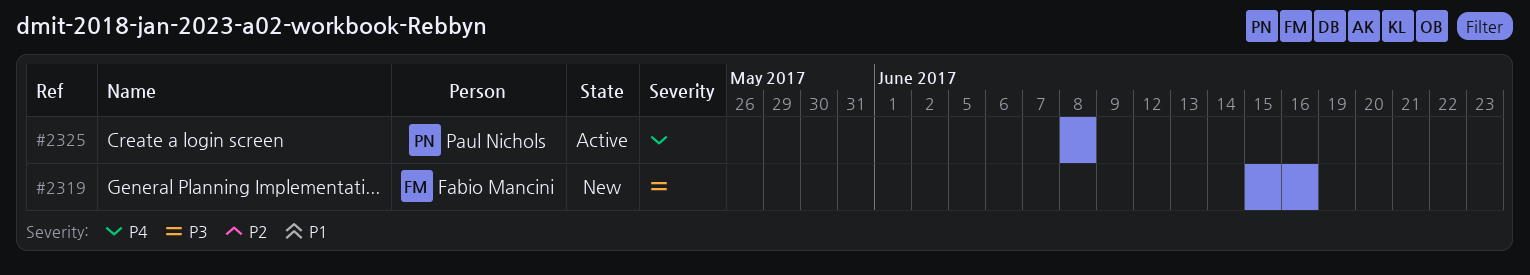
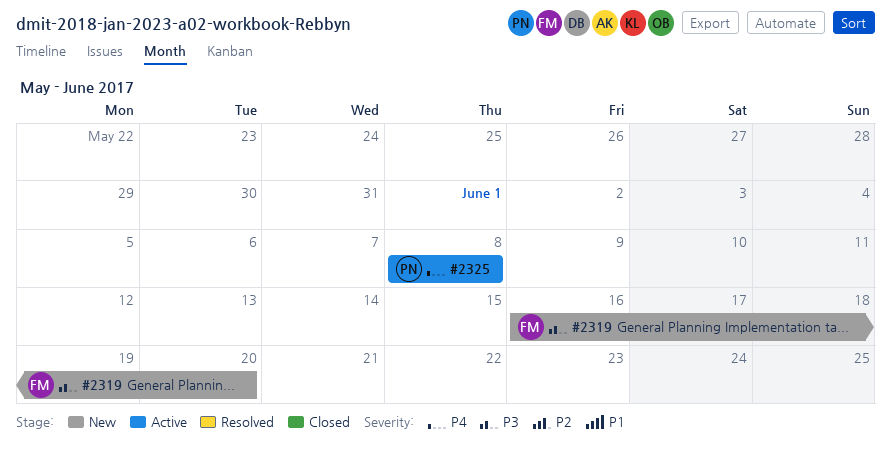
#2319, start: Jun 15 -> Jun 16
#2319, due: Jun 16 -> Jun 20

